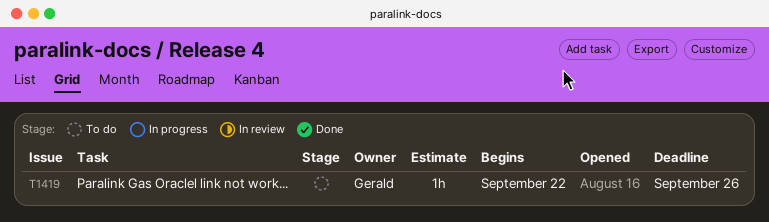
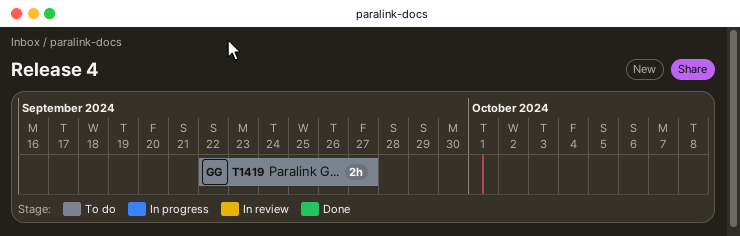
T1419, estimate: 1h -> 2h
T1419, due: Sep 26 -> Sep 27

